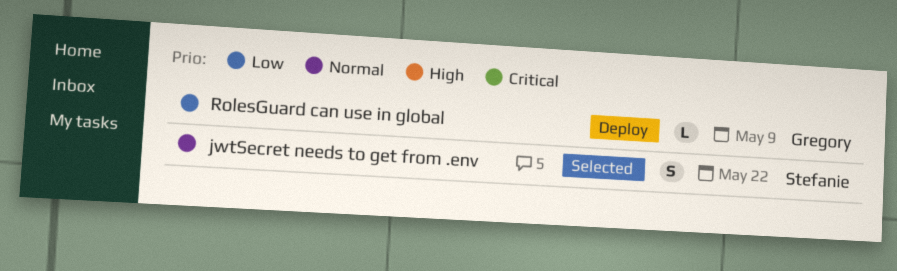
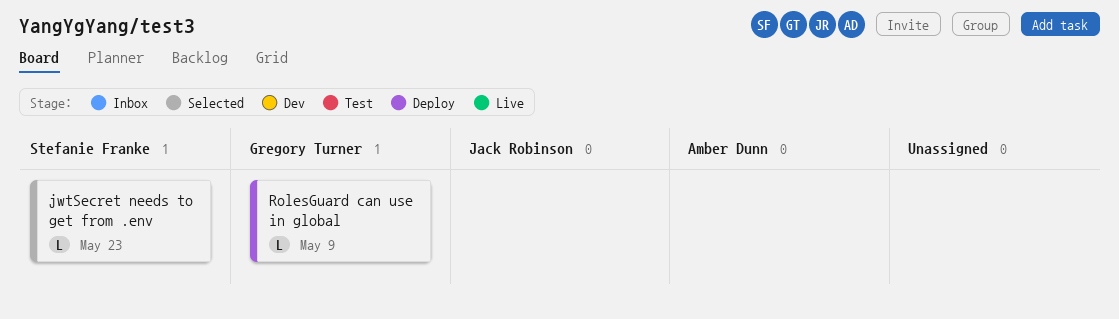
jwtSecret needs to get from .env, estimate: S -> L
jwtSecret needs to get from .env, due: May 22 -> May 23

